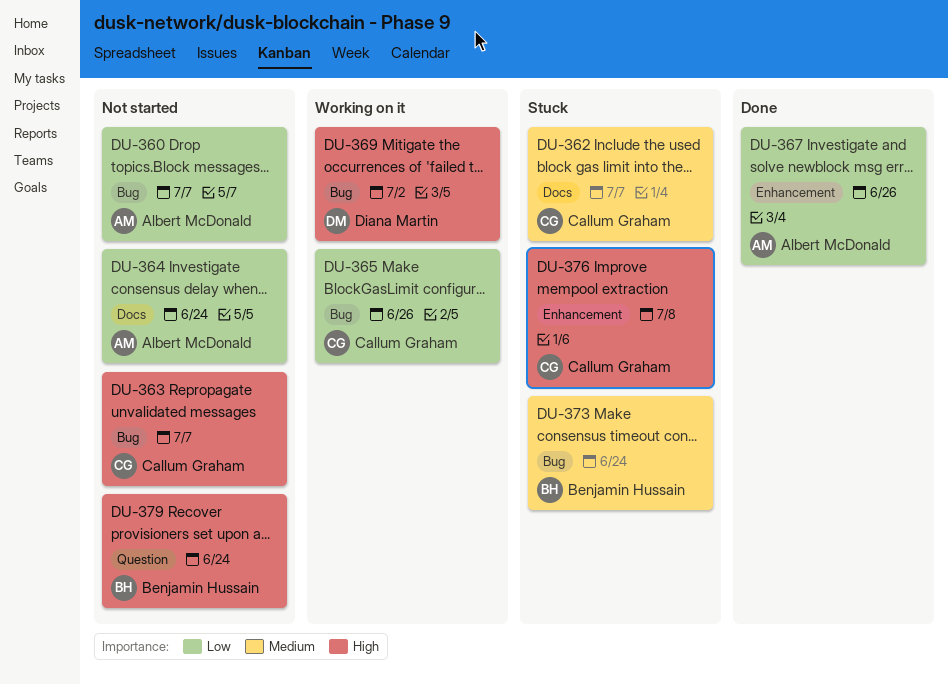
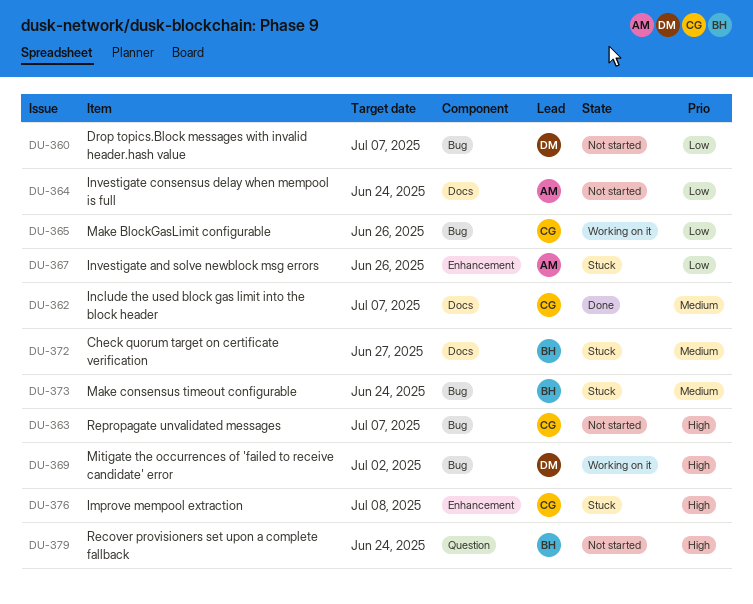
DU-360, owner: Albert McDonald -> Diana Martin
DU-362, status: Stuck -> Done
DU-367, status: Done -> Stuck
DU-372: none -> present

